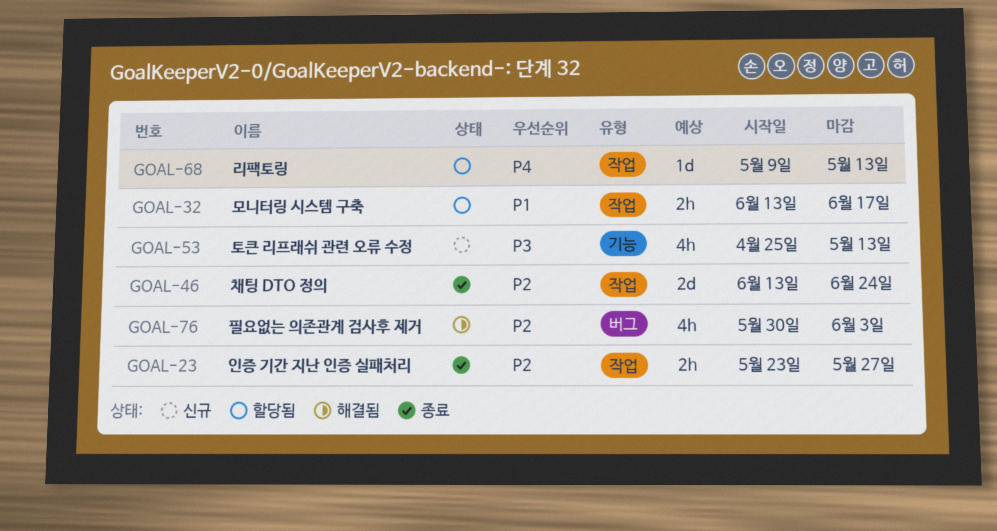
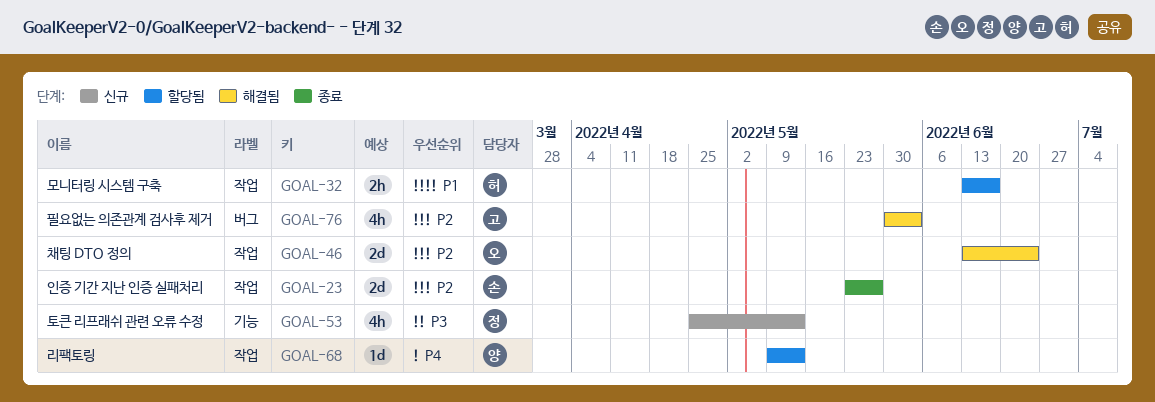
GOAL-23, estimate: 2h -> 2d
GOAL-46, status: 종료 -> 해결됨

